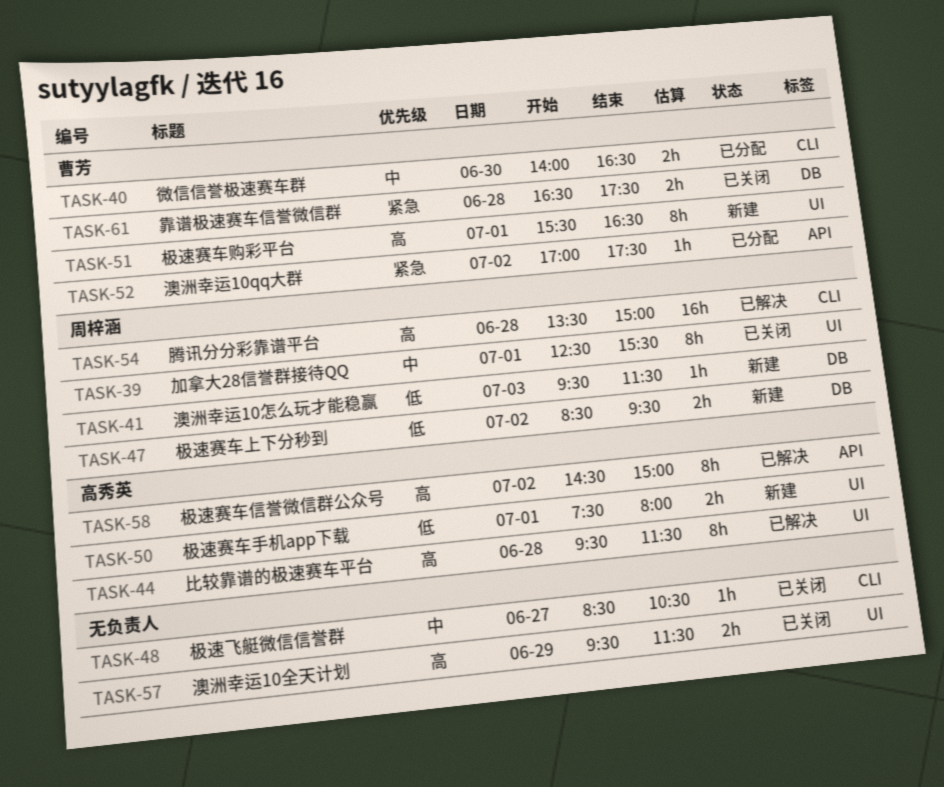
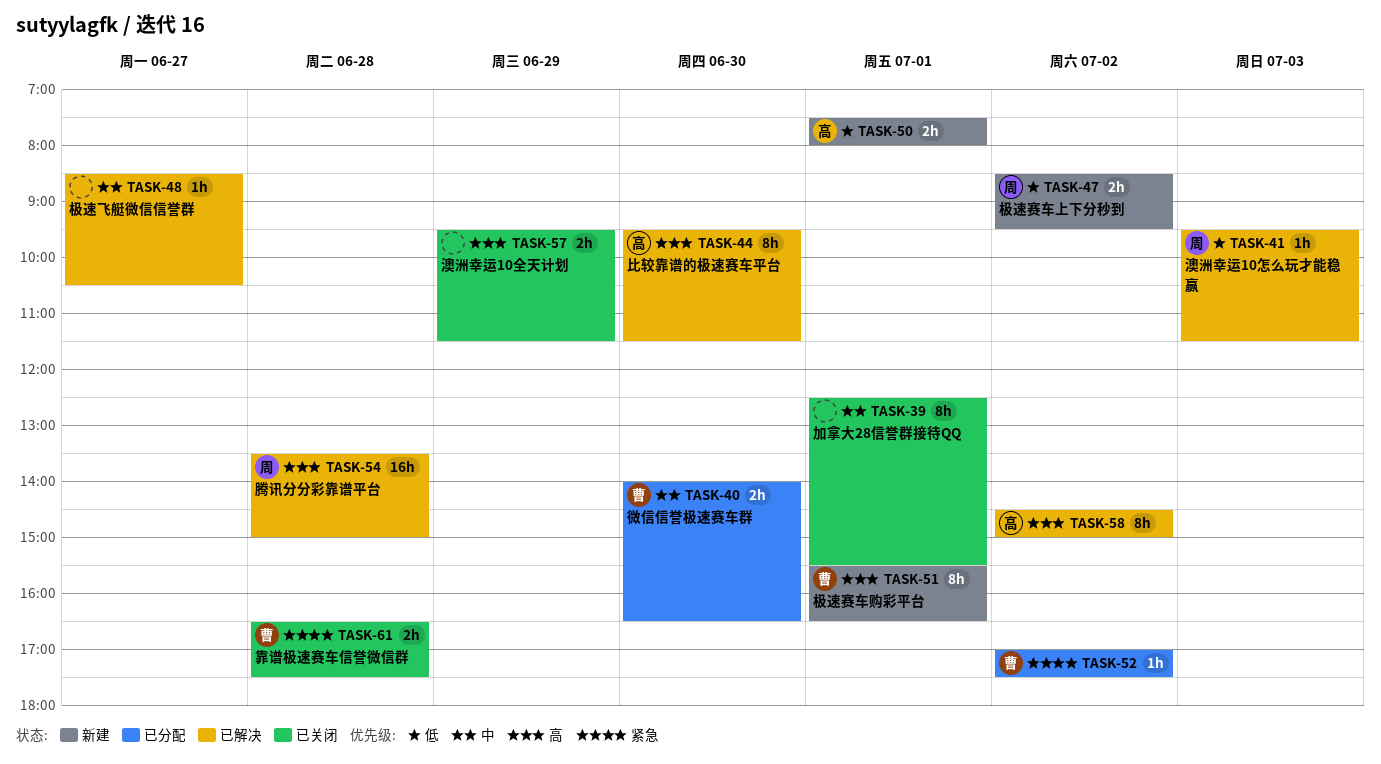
TASK-39, owner: 周梓涵 -> none
TASK-41, status: 新建 -> 已解决
TASK-44, day: Jun 28 -> Jun 30
TASK-48, status: 已关闭 -> 已解决

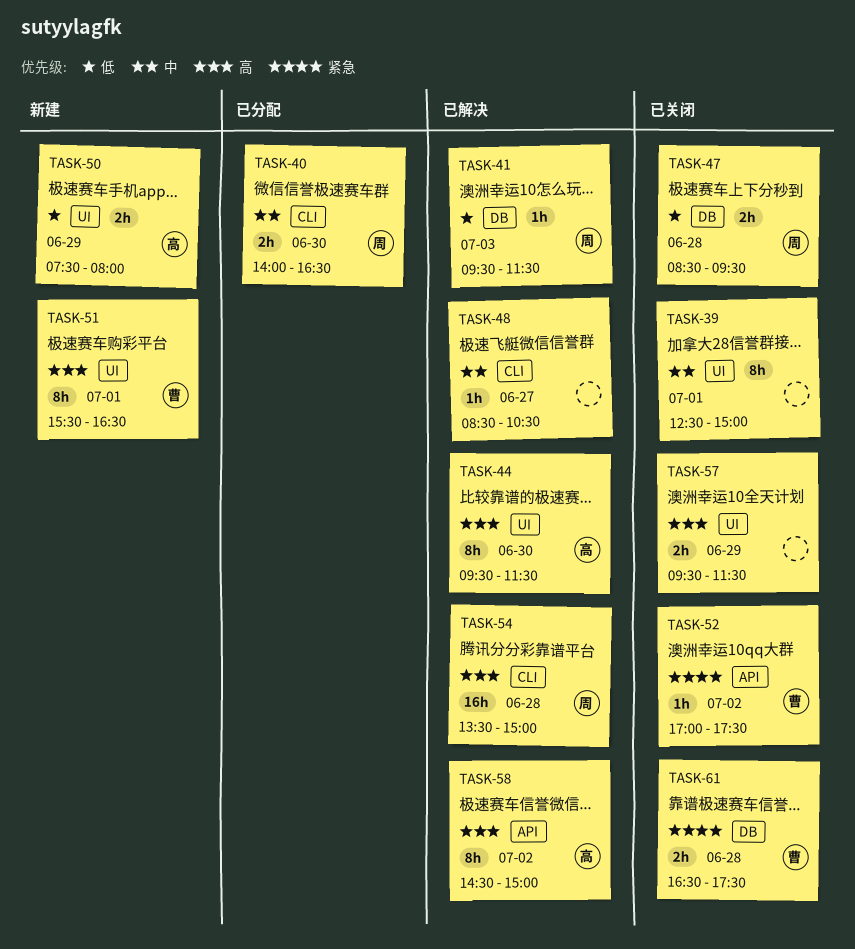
TASK-39, ends: 15:30 -> 15:00
TASK-40, owner: 曹 -> 周
TASK-47, status: 新建 -> 已关闭
TASK-47, day: Jul 2 -> Jun 28
TASK-50, day: Jul 1 -> Jun 29
TASK-52, status: 已分配 -> 已关闭

